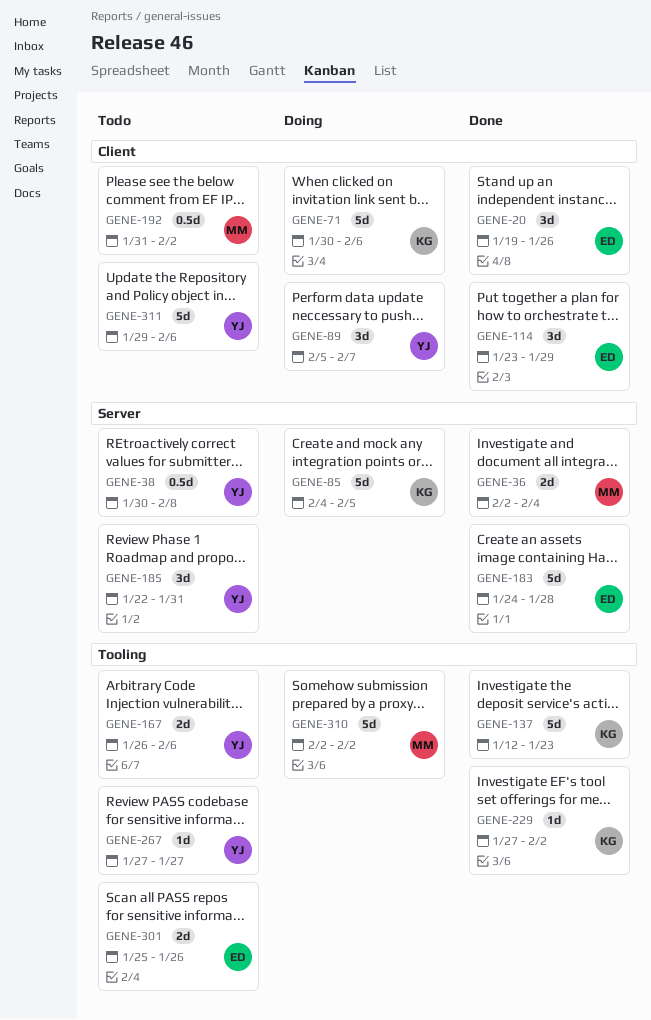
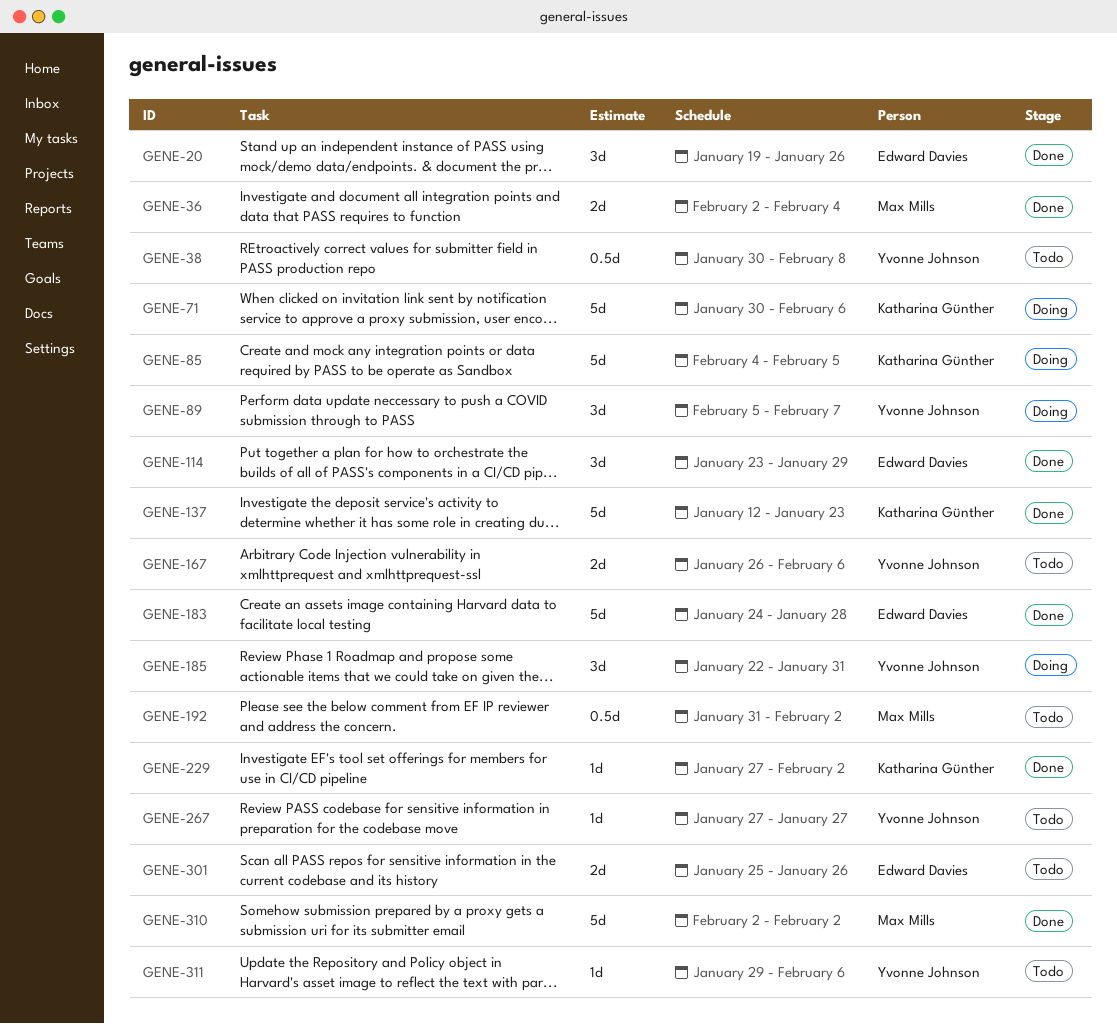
GENE-185, status: Todo -> Doing
GENE-310, status: Doing -> Done
GENE-311, estimate: 5d -> 1d

